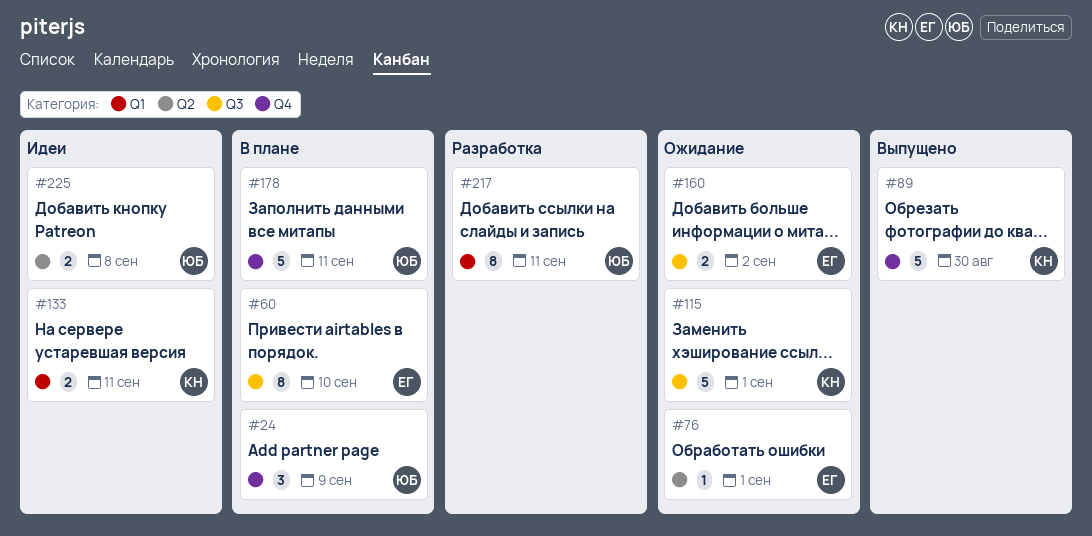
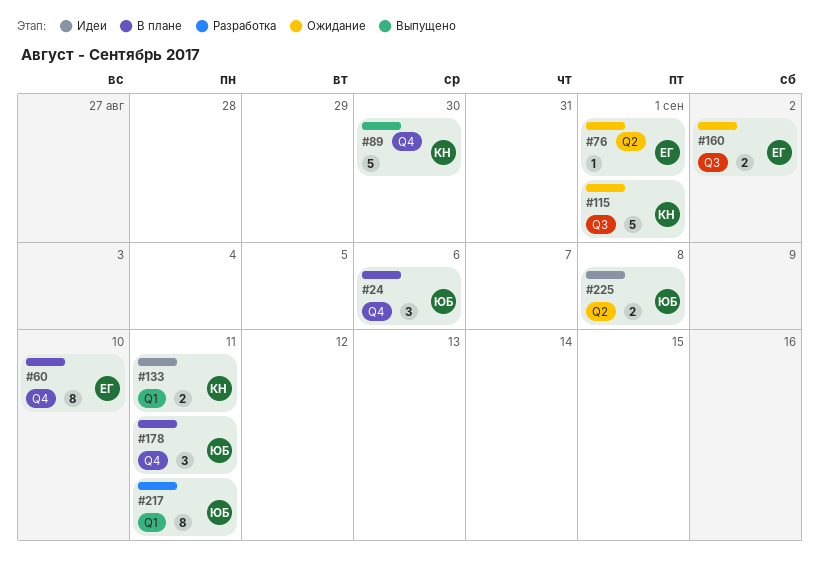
#24, due: Sep 9 -> Sep 6
#60, label: Q3 -> Q4
#178, estimate: 5 -> 3

